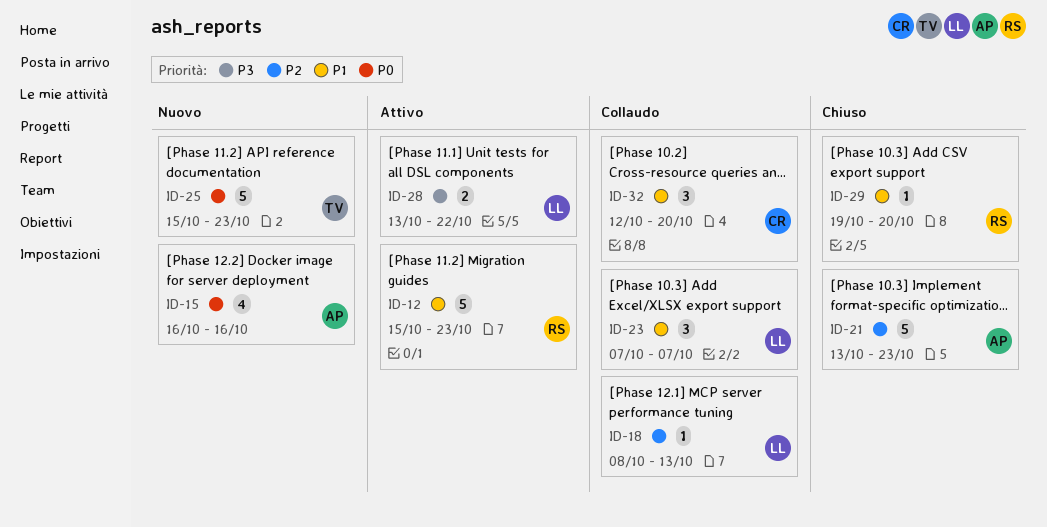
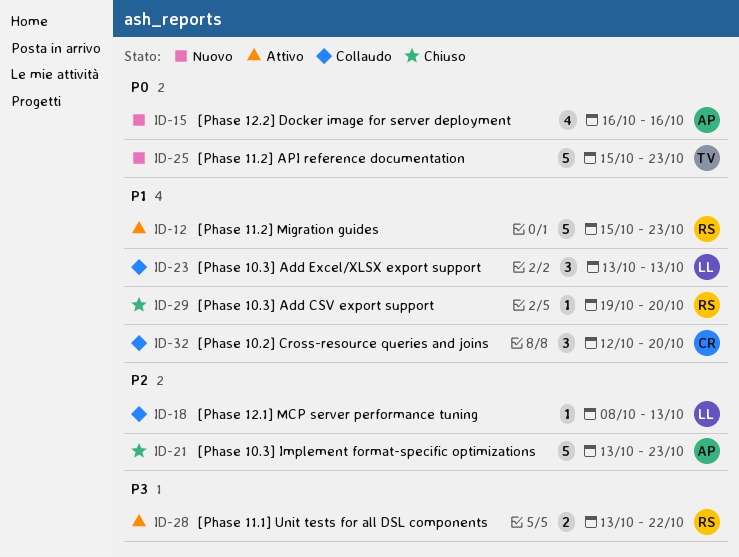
ID-23, start: Oct 7 -> Oct 13
ID-23, due: Oct 7 -> Oct 13
ID-28, owner: LL -> RS

